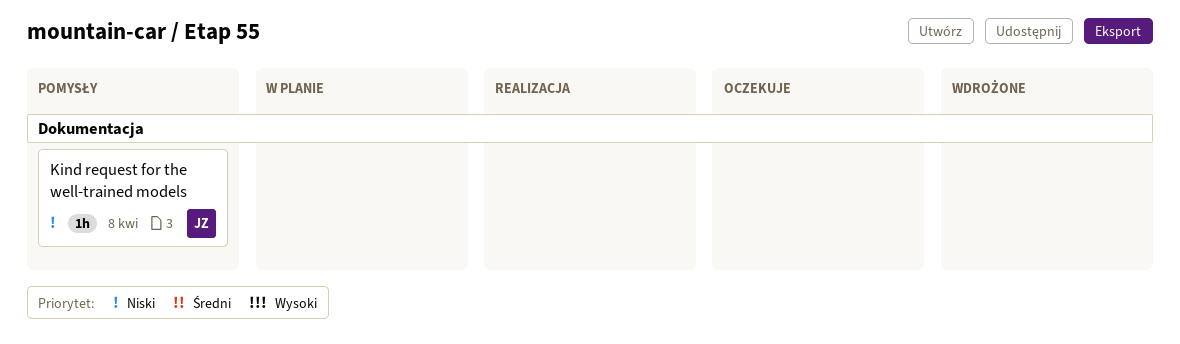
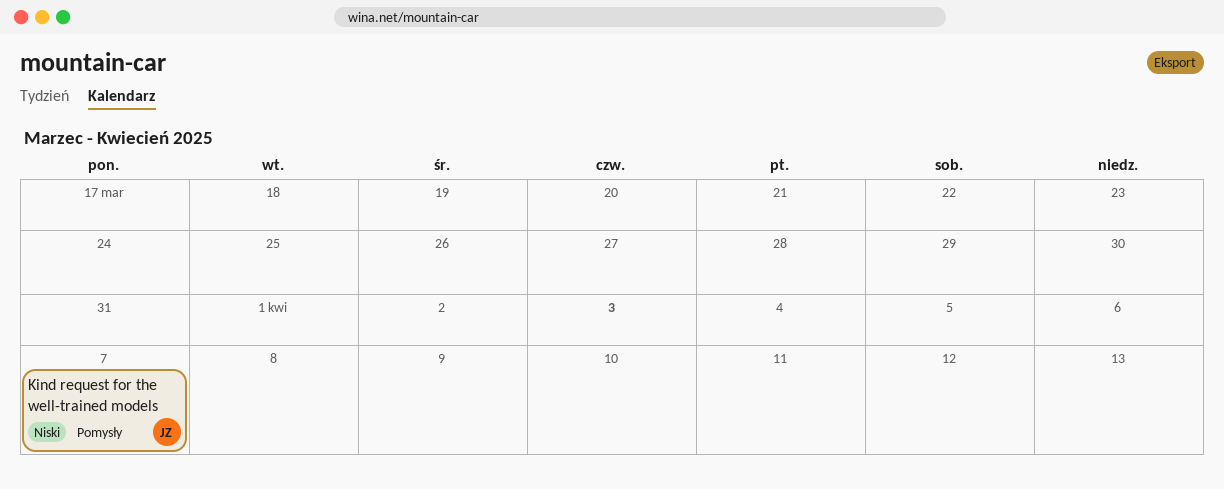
Kind request for the well-trained models, due: Apr 8 -> Apr 7

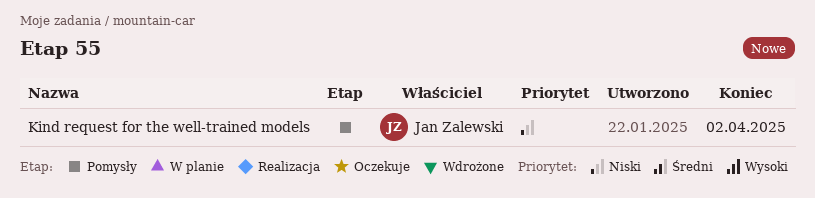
Kind request for the well-trained models, due: Apr 7 -> Apr 2

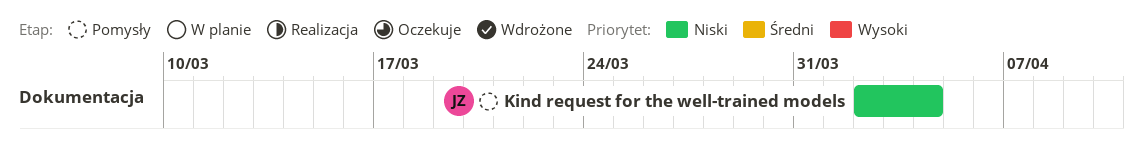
Kind request for the well-trained models, due: Apr 2 -> Apr 4

